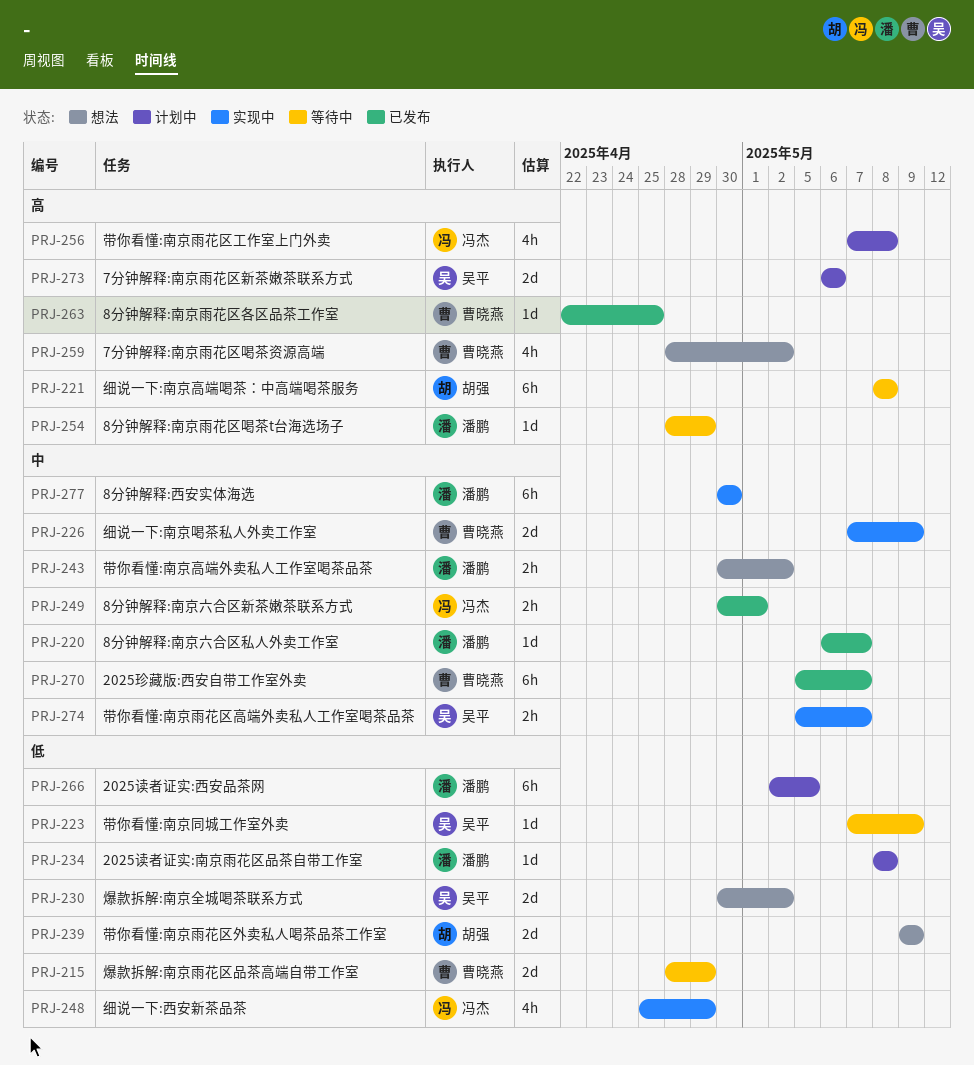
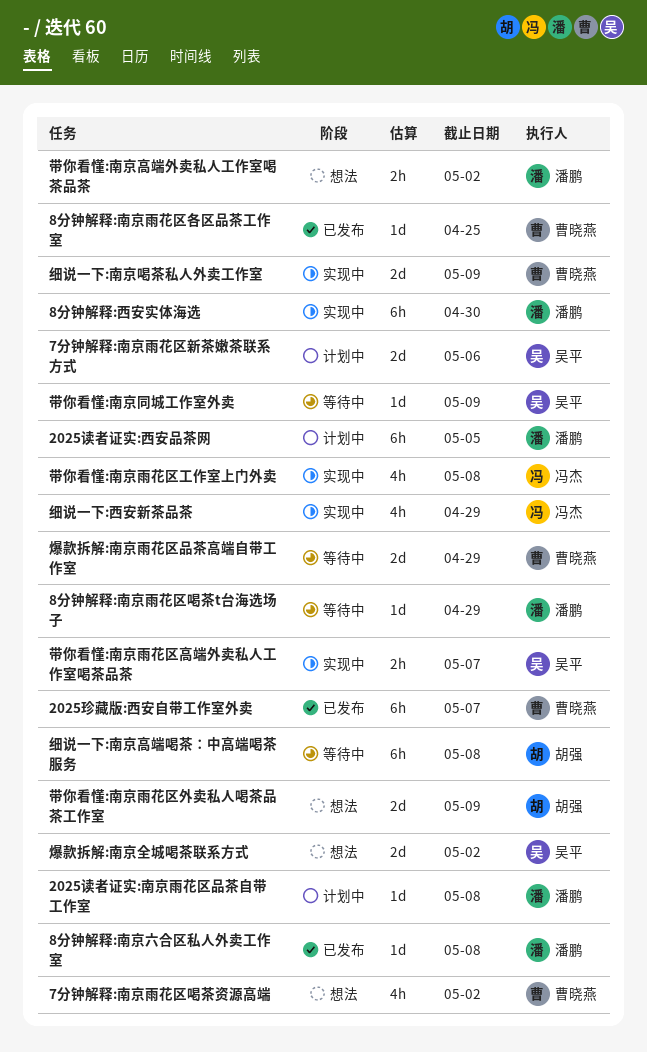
8分钟解释:南京六合区新茶嫩茶联系方式: present -> none
8分钟解释:南京六合区私人外卖工作室, due: May 7 -> May 8
带你看懂:南京雨花区工作室上门外卖, status: 计划中 -> 实现中

